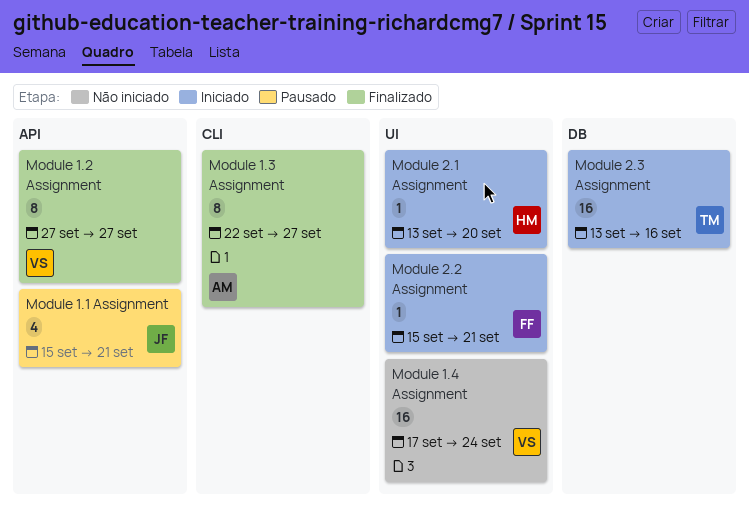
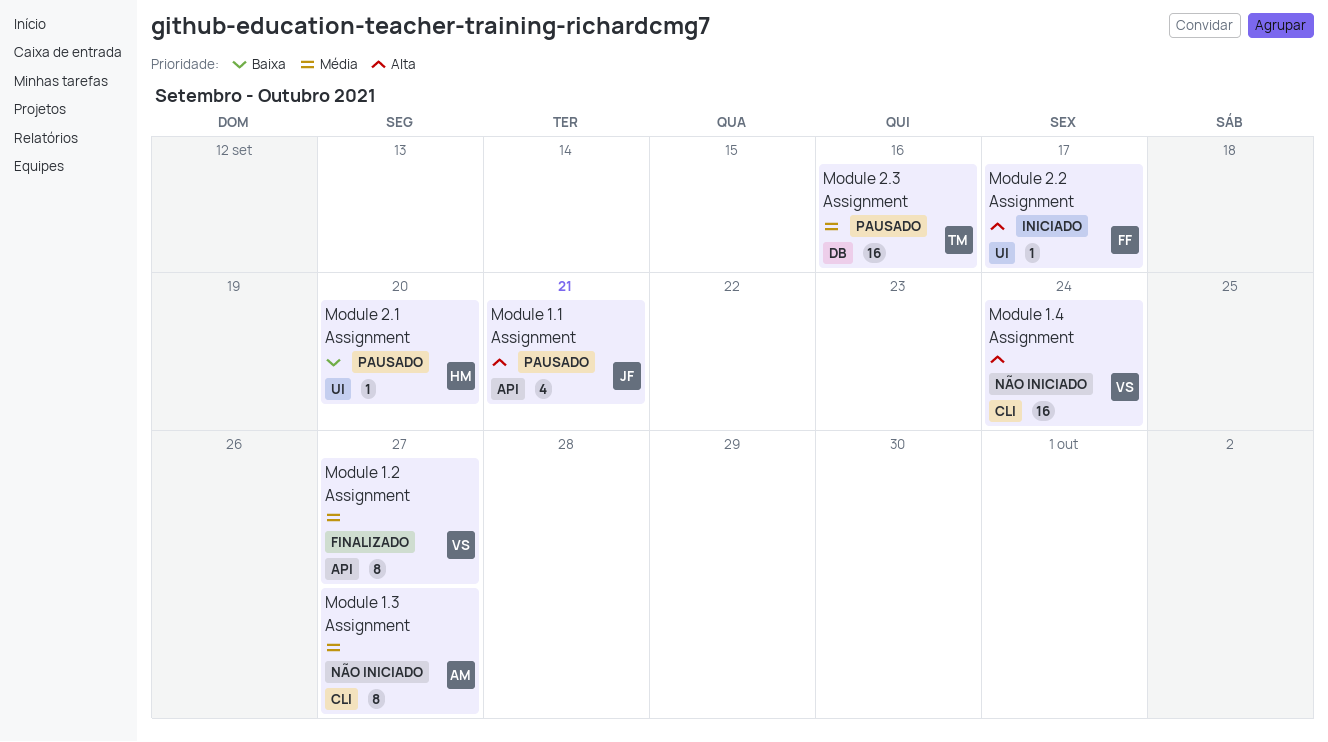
Module 1.3 Assignment, status: Finalizado -> Não iniciado
Module 1.4 Assignment, label: UI -> CLI
Module 2.1 Assignment, status: Iniciado -> Pausado
Module 2.2 Assignment, due: Sep 21 -> Sep 17
Module 2.3 Assignment, status: Iniciado -> Pausado

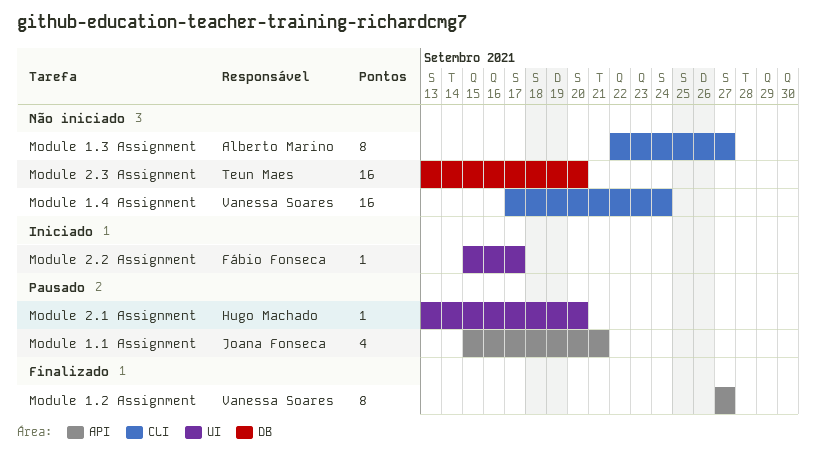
Module 2.3 Assignment, status: Pausado -> Não iniciado
Module 2.3 Assignment, due: Sep 16 -> Sep 20

